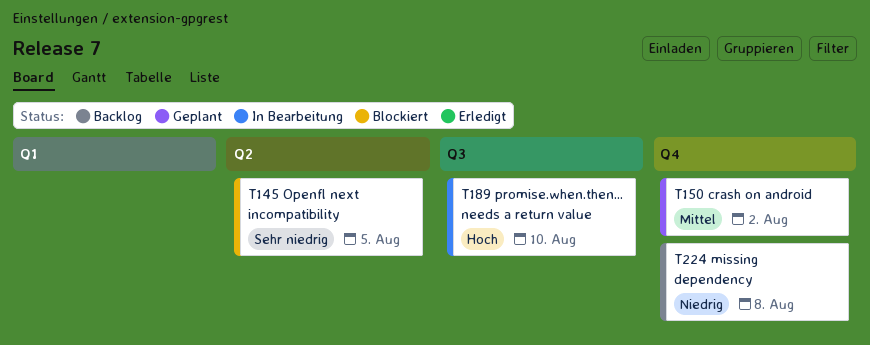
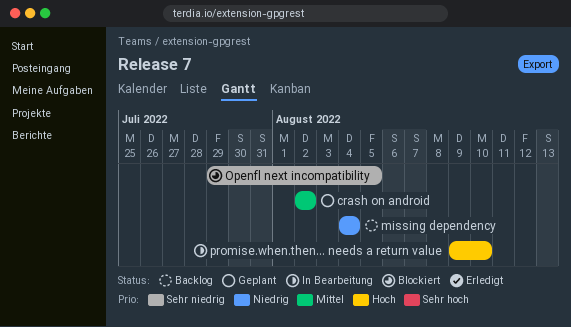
missing dependency, due: Aug 8 -> Aug 4

